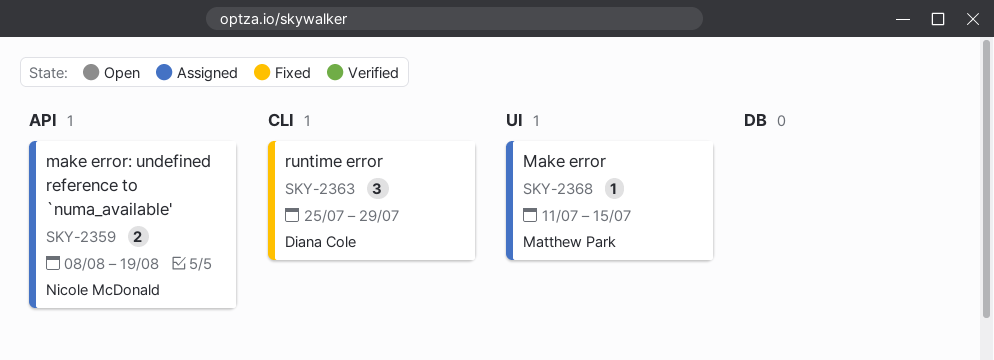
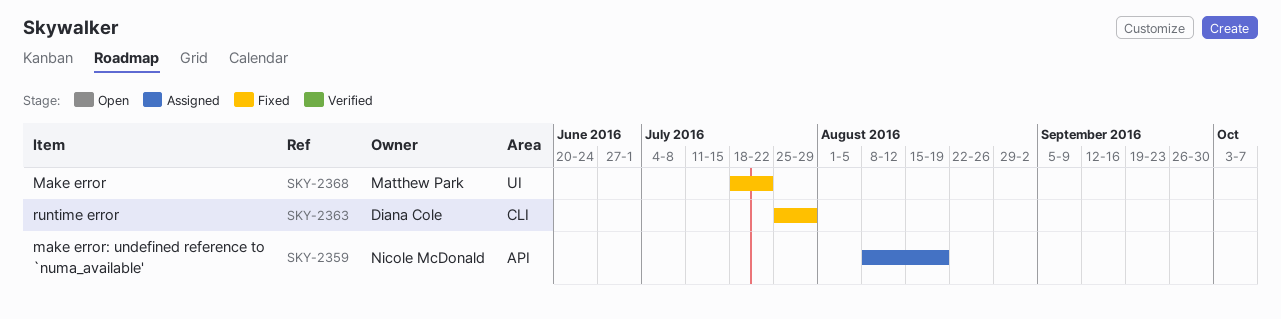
SKY-2368, status: Assigned -> Fixed
SKY-2368, start: Jul 11 -> Jul 18
SKY-2368, due: Jul 15 -> Jul 22

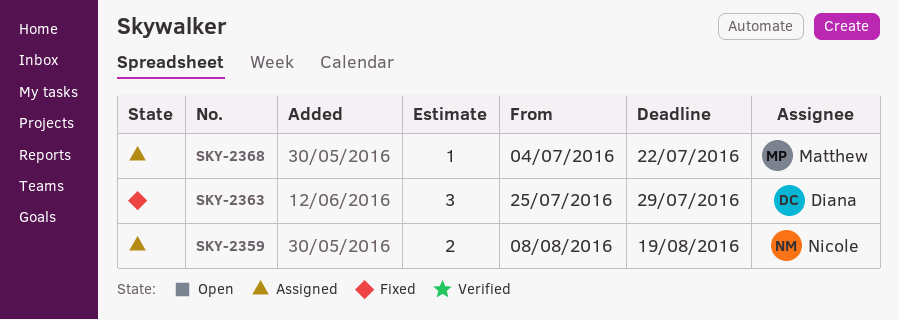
SKY-2368, status: Fixed -> Assigned
SKY-2368, start: Jul 18 -> Jul 4

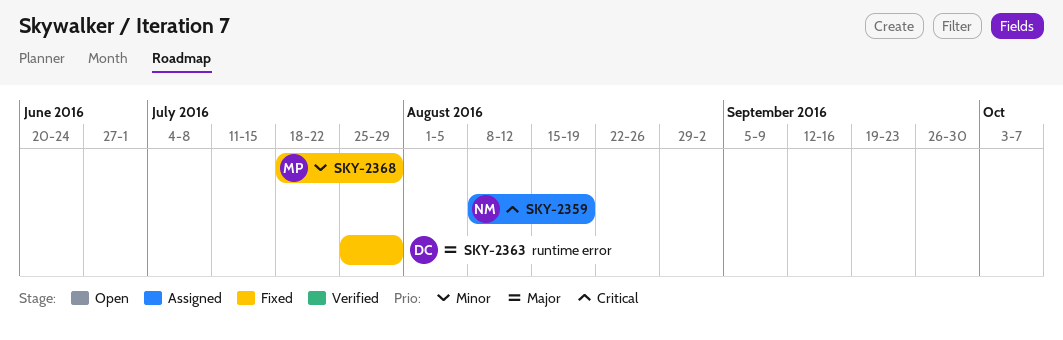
SKY-2368, status: Assigned -> Fixed
SKY-2368, start: Jul 4 -> Jul 18
SKY-2368, due: Jul 22 -> Jul 29

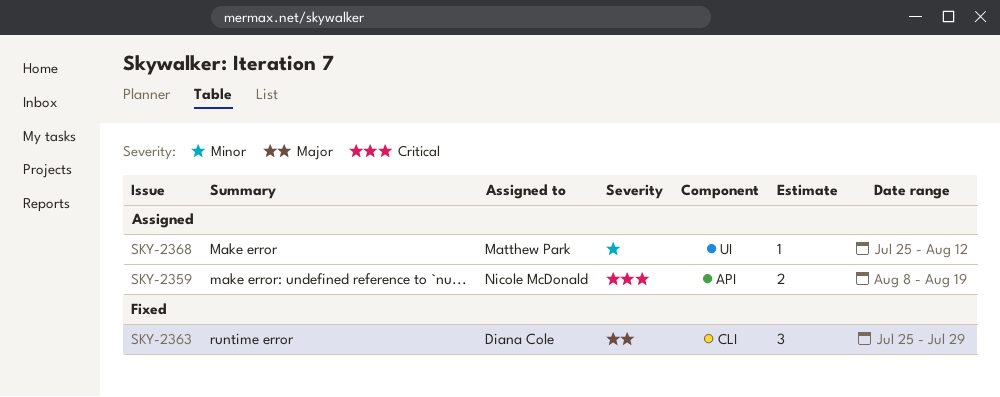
SKY-2368, status: Fixed -> Assigned
SKY-2368, start: Jul 18 -> Jul 25
SKY-2368, due: Jul 29 -> Aug 12

